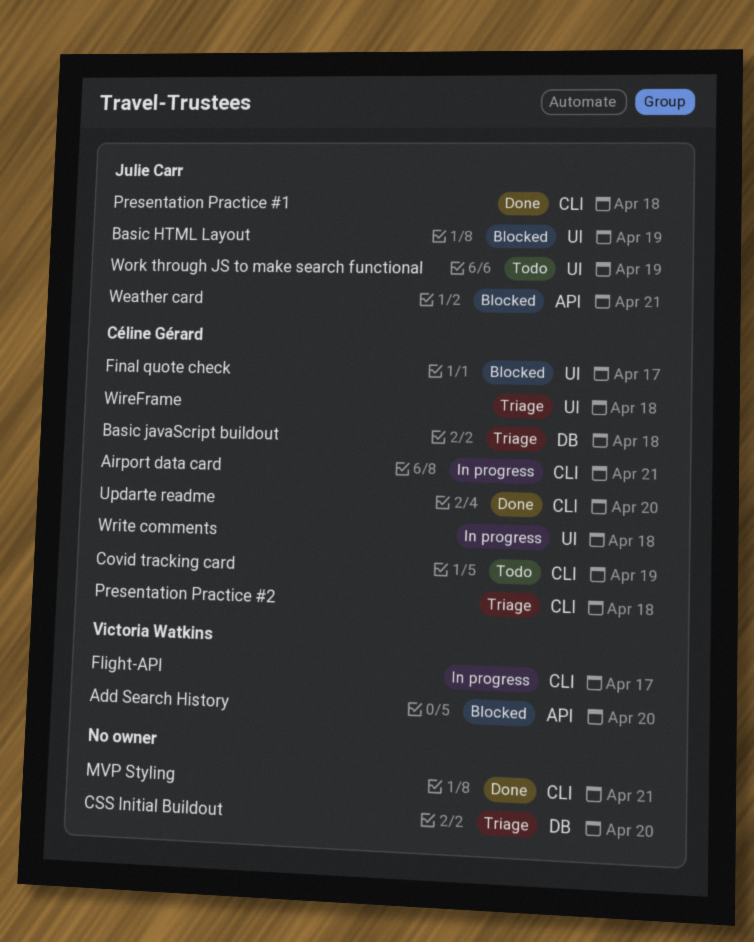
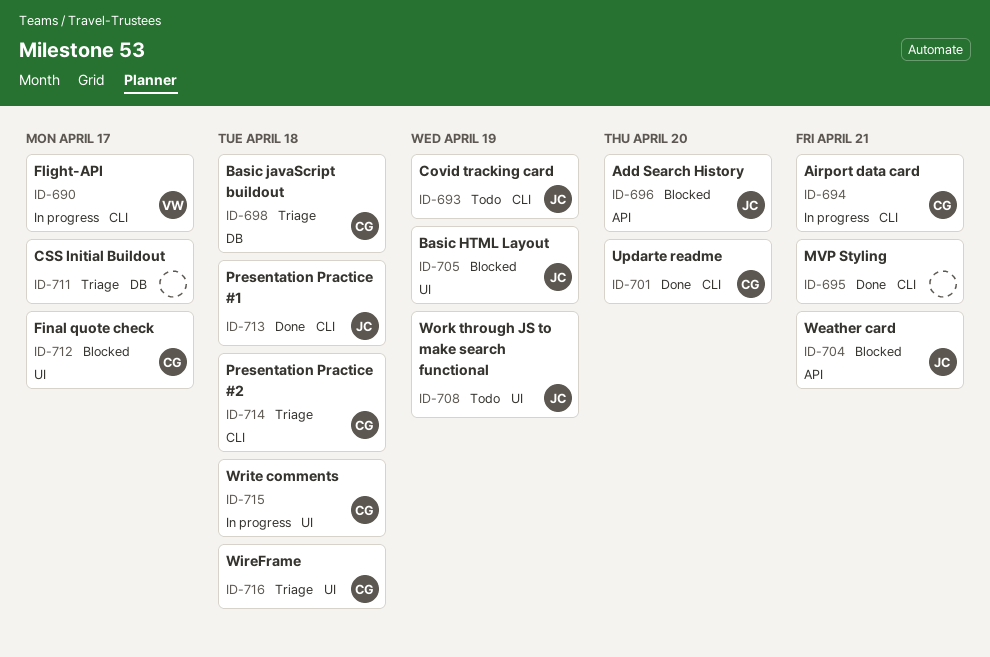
Add Search History, owner: Victoria Watkins -> Julie Carr
Covid tracking card, owner: Céline Gérard -> Julie Carr
CSS Initial Buildout, due: Apr 20 -> Apr 17

